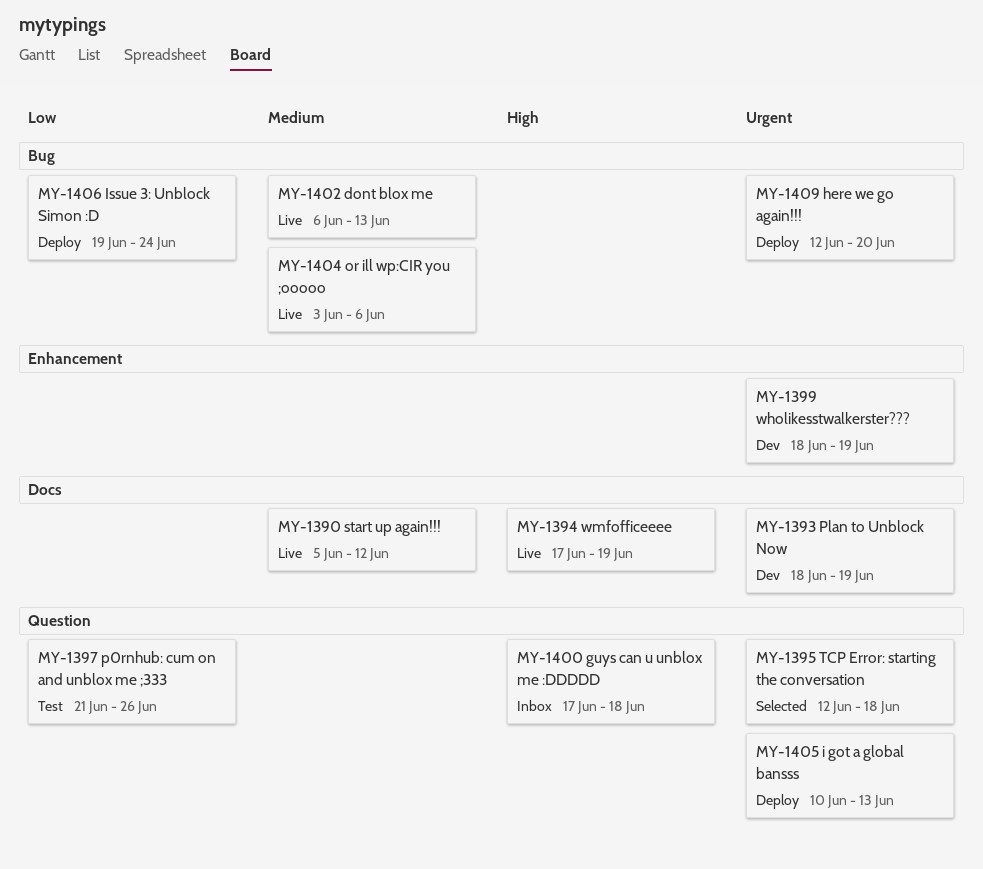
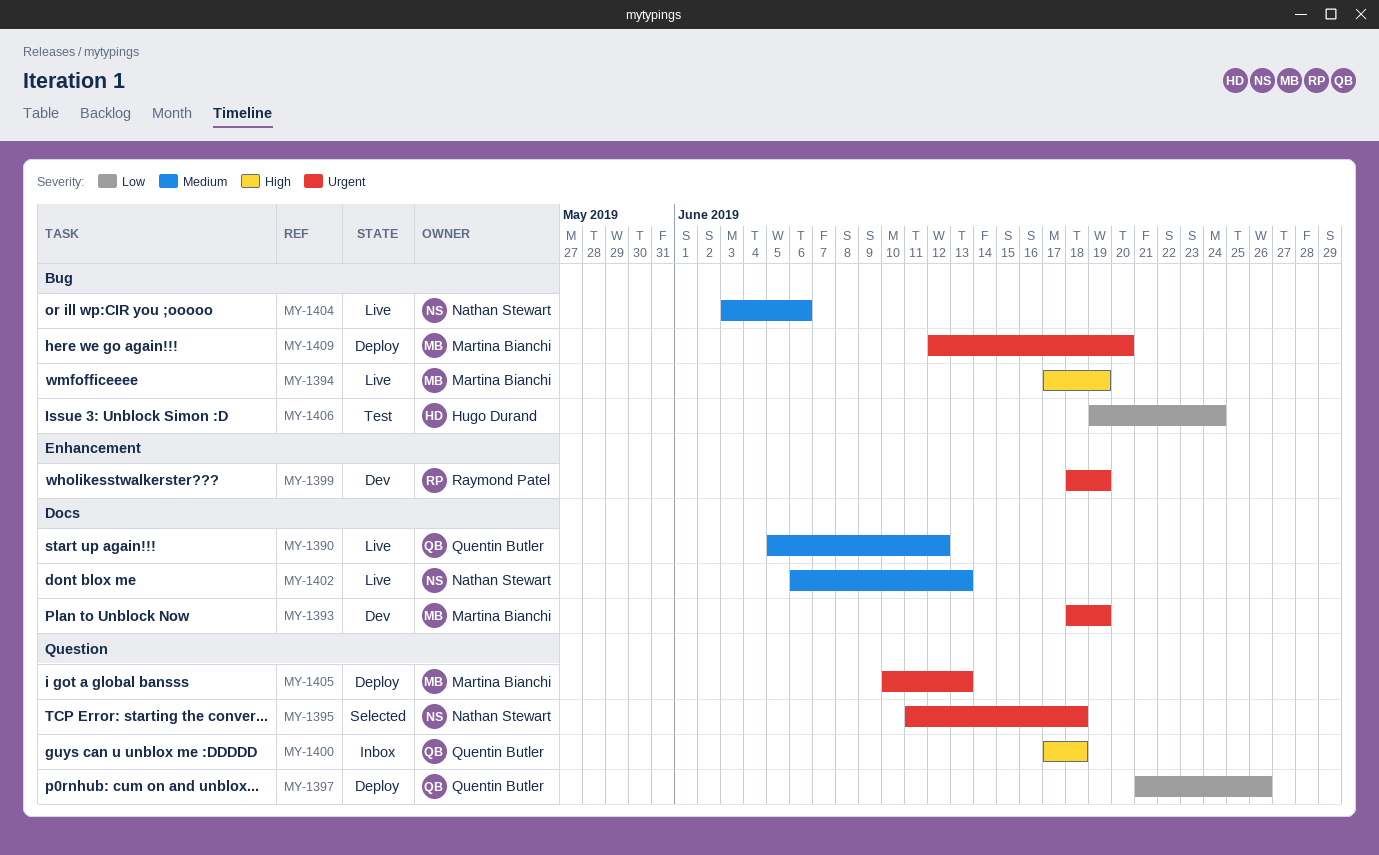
MY-1394, label: Docs -> Bug
MY-1395, start: Jun 12 -> Jun 11
MY-1397, status: Test -> Deploy
MY-1402, label: Bug -> Docs
MY-1406, status: Deploy -> Test

